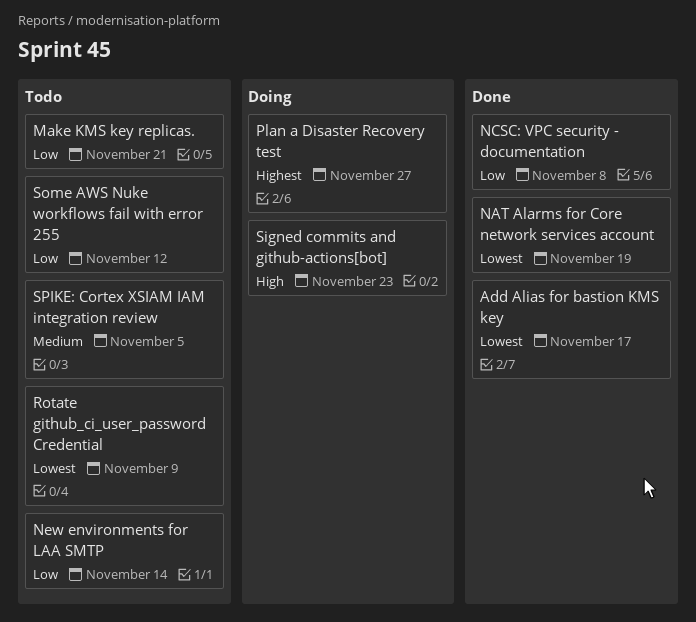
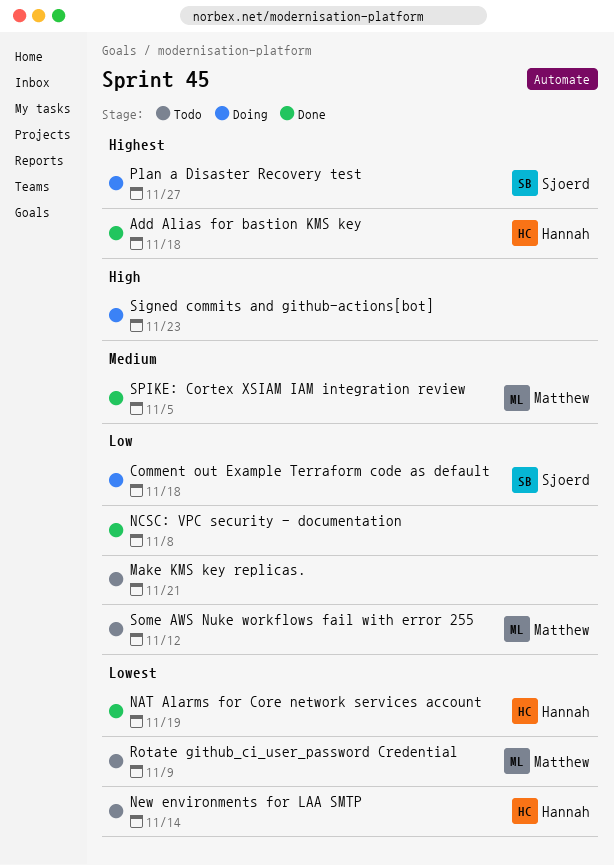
Add Alias for bastion KMS key, priority: Lowest -> Highest
Add Alias for bastion KMS key, due: Nov 17 -> Nov 18
Comment out Example Terraform code as default: none -> present
New environments for LAA SMTP, priority: Low -> Lowest
SPIKE: Cortex XSIAM IAM integration review, status: Todo -> Done

